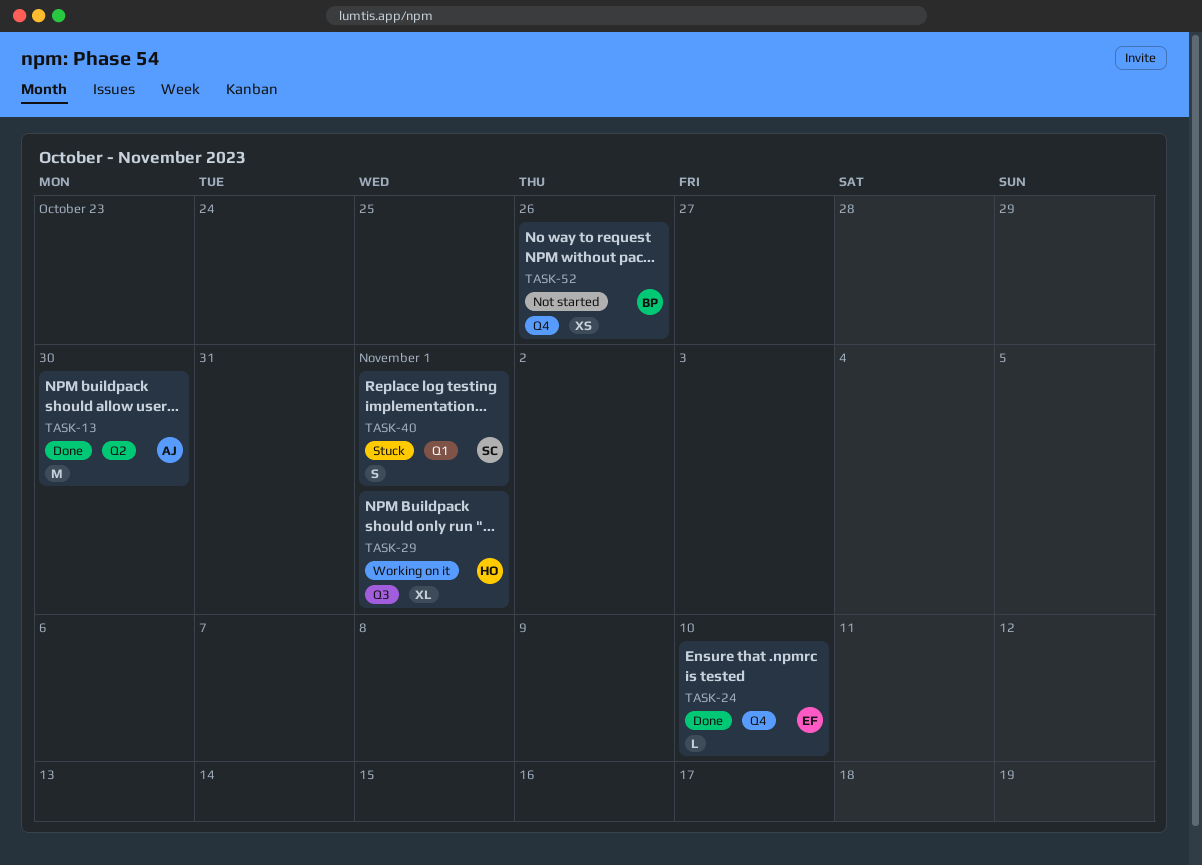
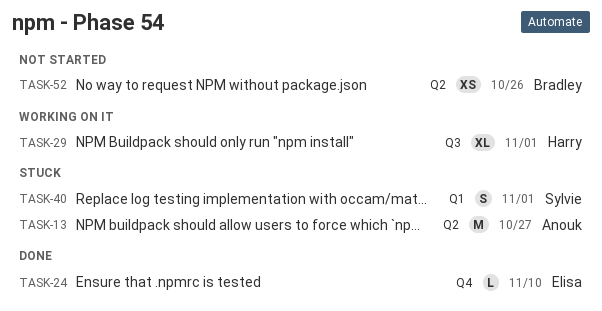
TASK-13, status: Done -> Stuck
TASK-13, due: Oct 30 -> Oct 27
TASK-52, label: Q4 -> Q2

